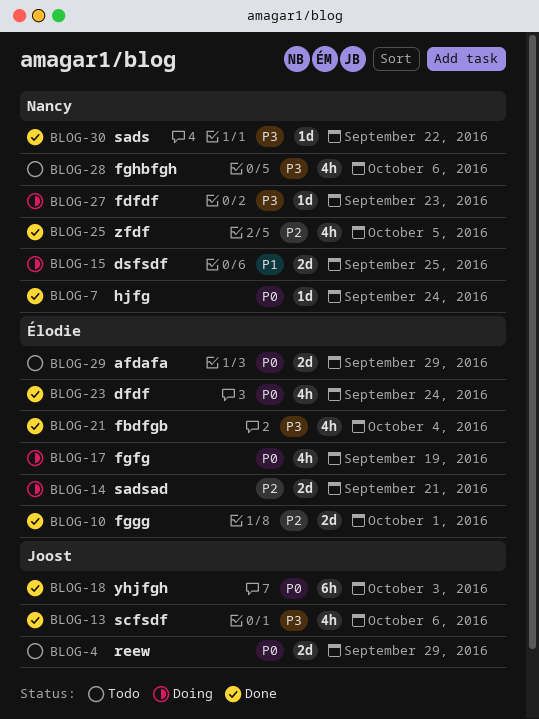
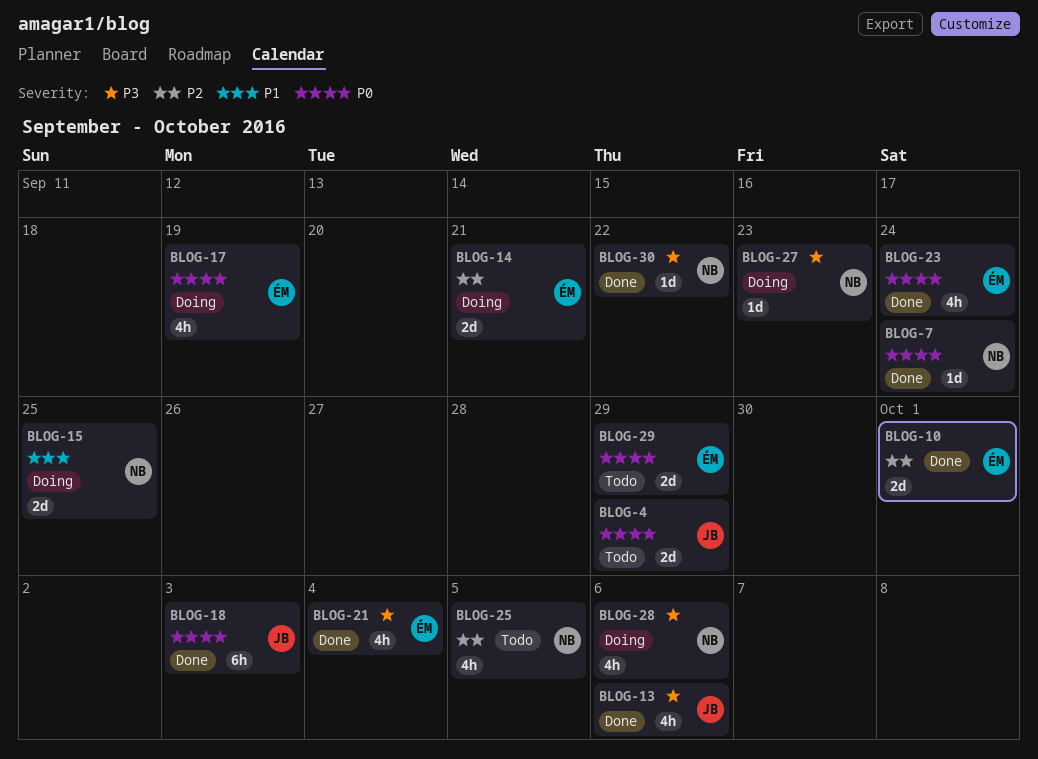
BLOG-25, status: Done -> Todo
BLOG-28, status: Todo -> Doing

